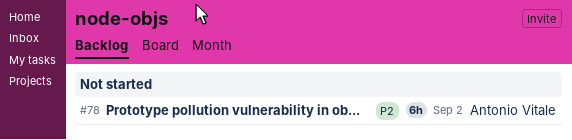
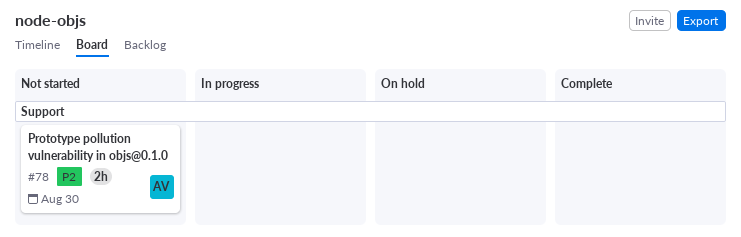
#78, estimate: 6h -> 2h
#78, due: Sep 2 -> Aug 30

